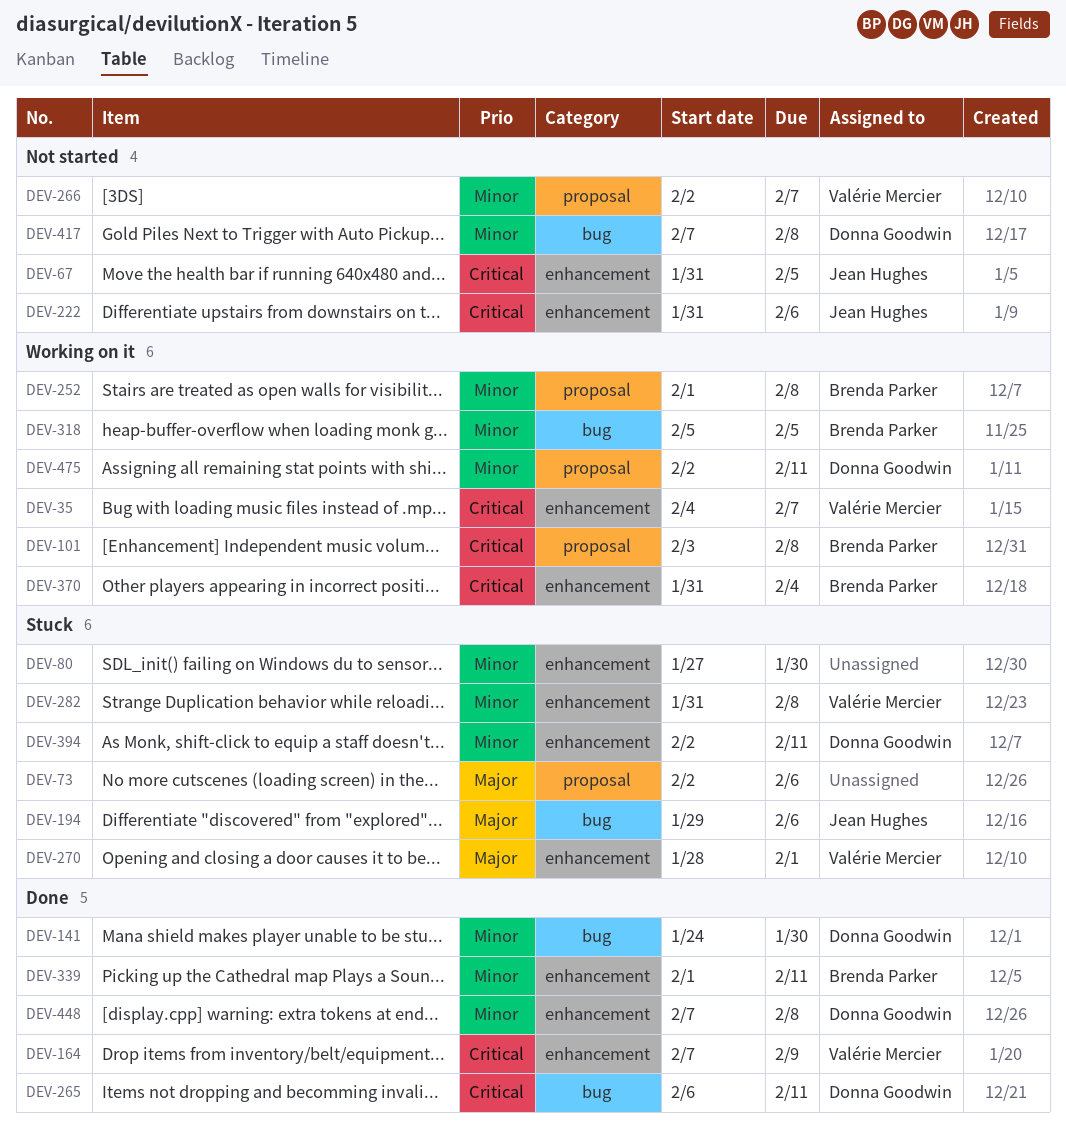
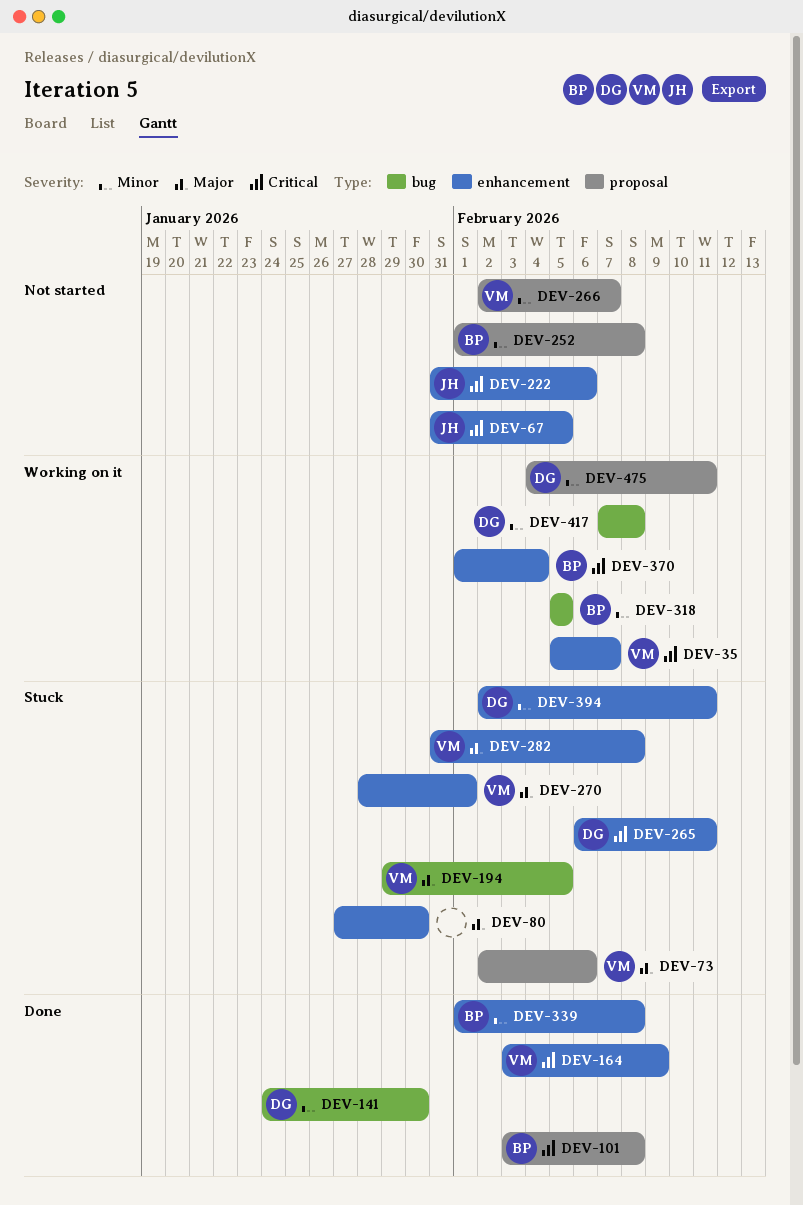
DEV-35, start: Feb 4 -> Feb 5
DEV-73, owner: none -> Valérie Mercier
DEV-80, priority: Minor -> Major
DEV-101, status: Working on it -> Done
DEV-164, start: Feb 7 -> Feb 3
DEV-194, owner: Jean Hughes -> Valérie Mercier
DEV-194, due: Feb 6 -> Feb 5
DEV-252, status: Working on it -> Not started
DEV-265, status: Done -> Stuck
DEV-265, label: bug -> enhancement
DEV-282, priority: Minor -> Major
DEV-339, due: Feb 11 -> Feb 8
DEV-370, start: Jan 31 -> Feb 1
DEV-417, status: Not started -> Working on it
DEV-448: present -> none
DEV-475, start: Feb 2 -> Feb 4

